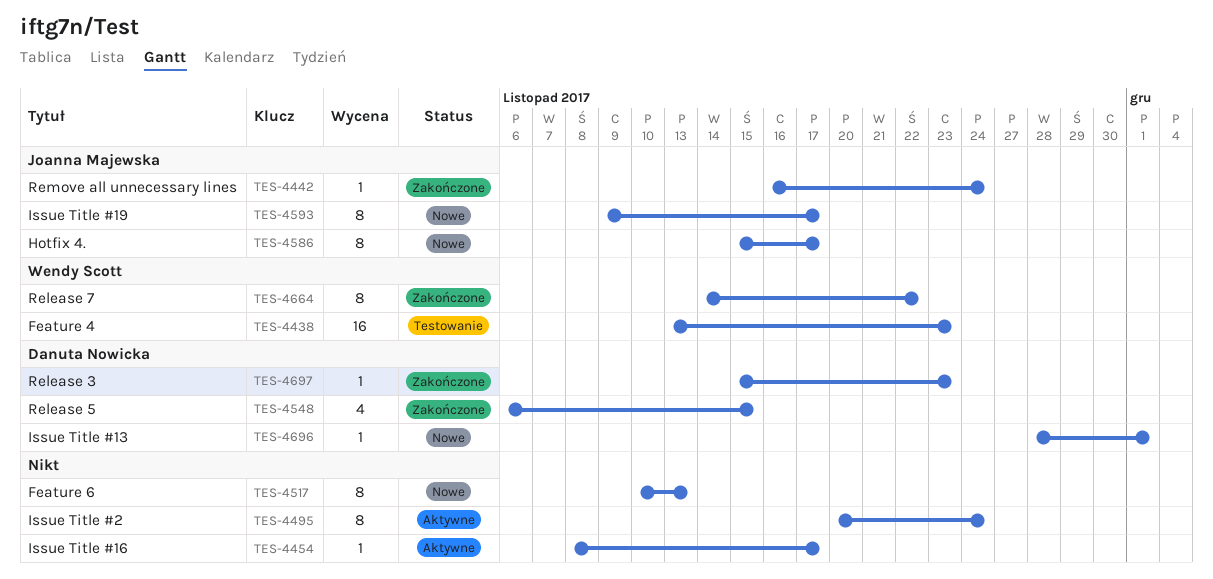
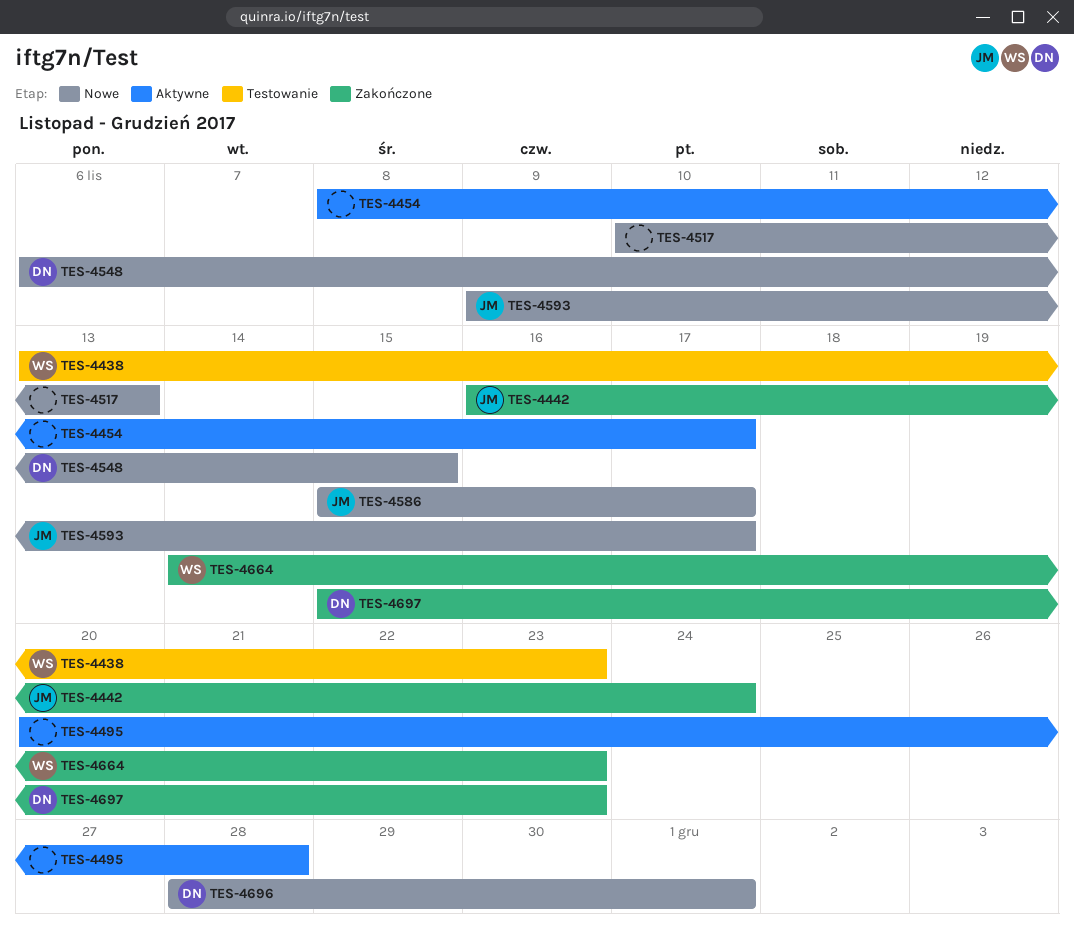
TES-4495, due: Nov 24 -> Nov 28
TES-4548, status: Zakończone -> Nowe
TES-4664, due: Nov 22 -> Nov 23

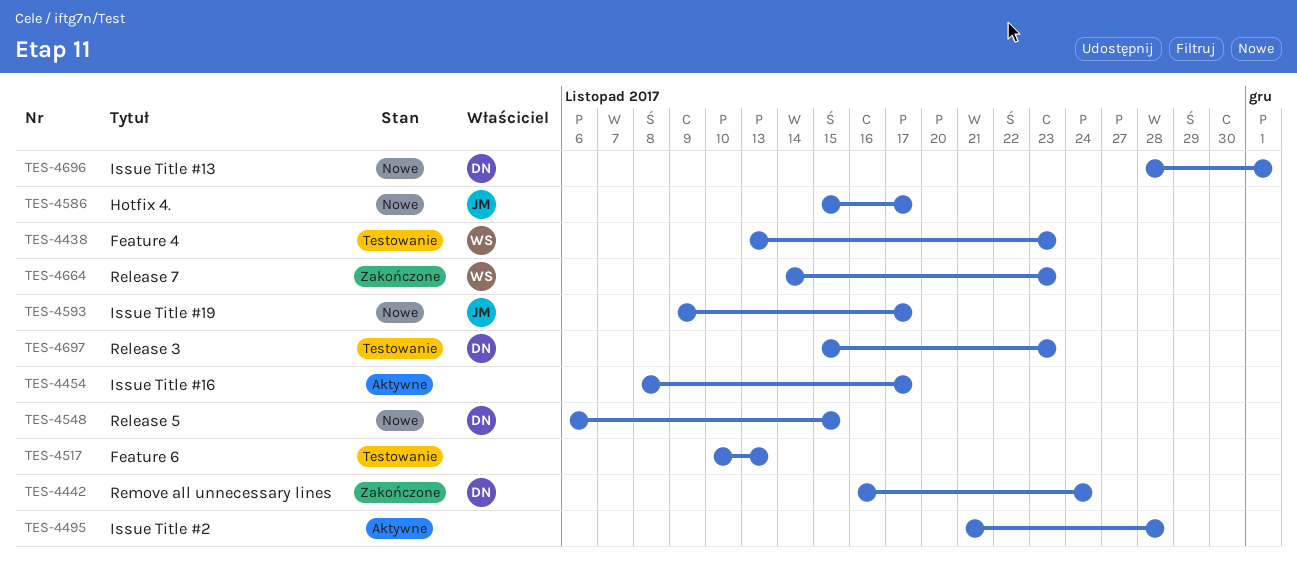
TES-4442, owner: JM -> DN
TES-4495, start: Nov 20 -> Nov 21
TES-4517, status: Nowe -> Testowanie
TES-4697, status: Zakończone -> Testowanie

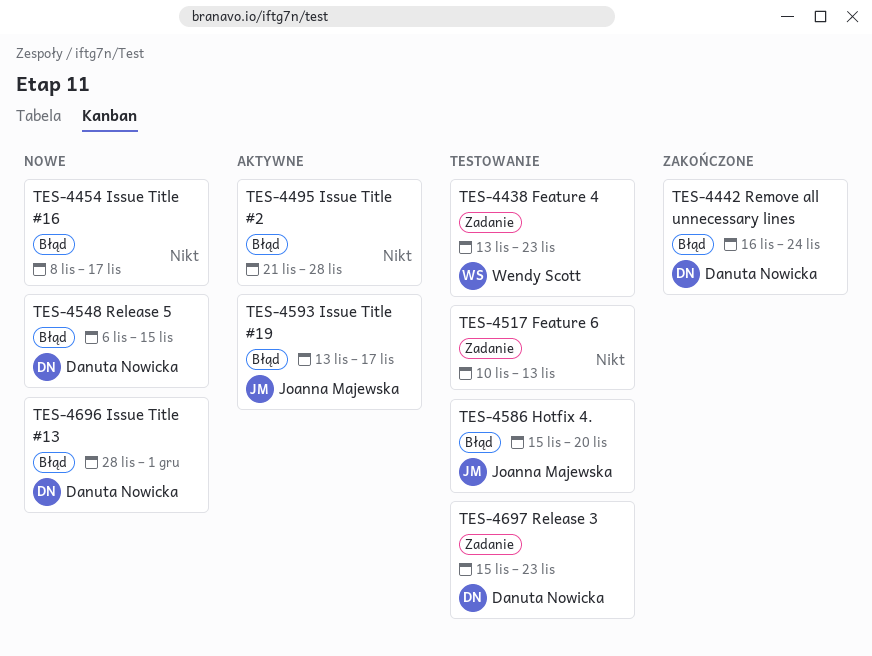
TES-4454, status: Aktywne -> Nowe
TES-4586, status: Nowe -> Testowanie
TES-4586, due: Nov 17 -> Nov 20
TES-4593, status: Nowe -> Aktywne
TES-4593, start: Nov 9 -> Nov 13
TES-4664: present -> none

